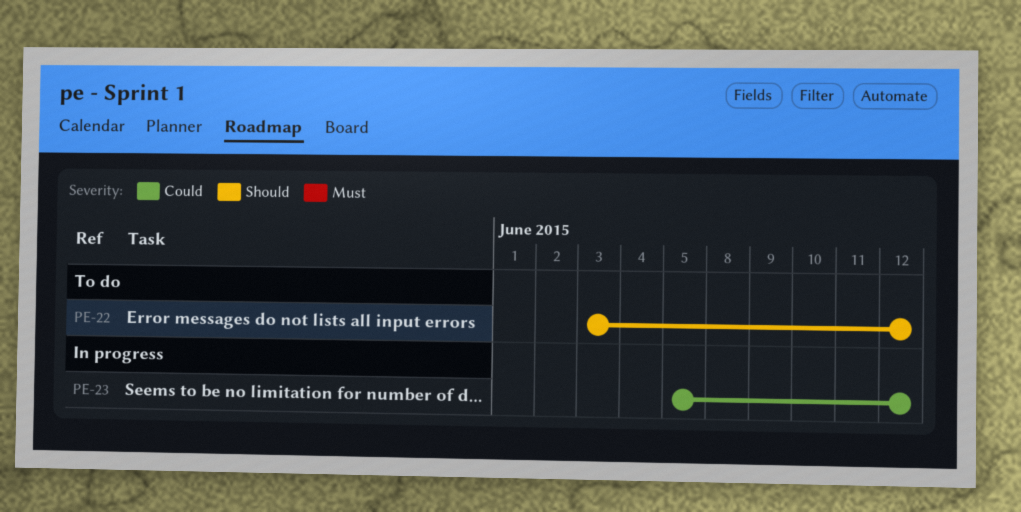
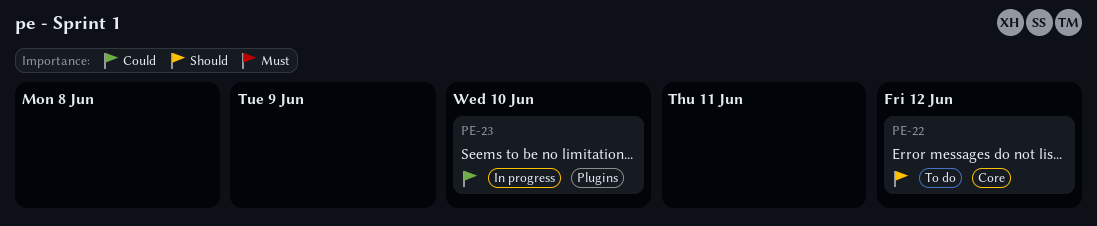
PE-23, due: Jun 12 -> Jun 10

